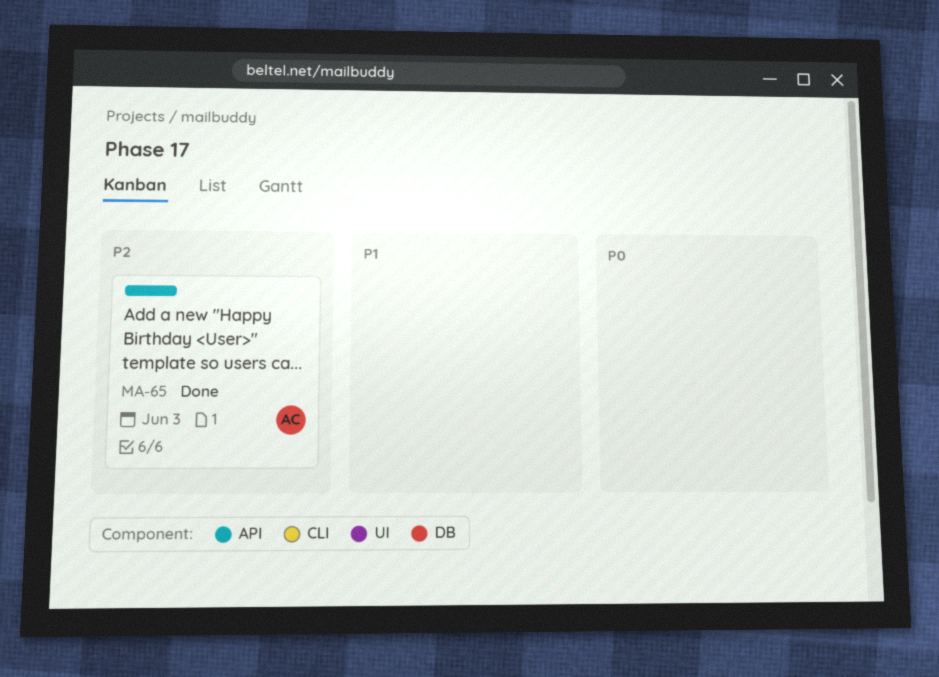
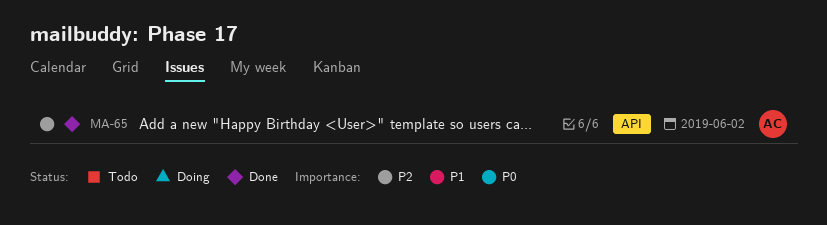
MA-65, due: Jun 3 -> Jun 2

